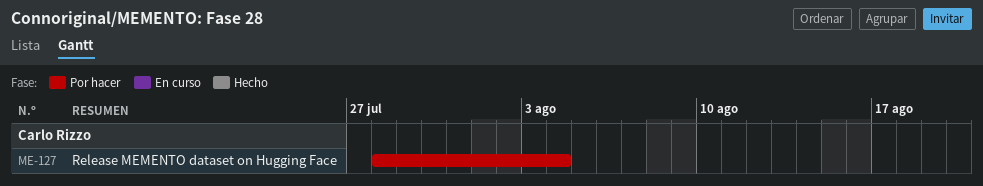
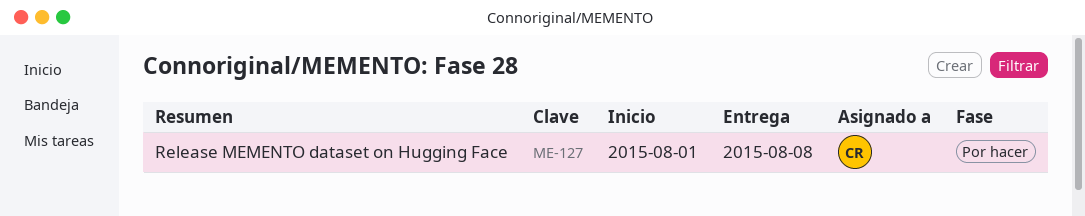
ME-127, start: Jul 28 -> Aug 1
ME-127, due: Aug 4 -> Aug 8

